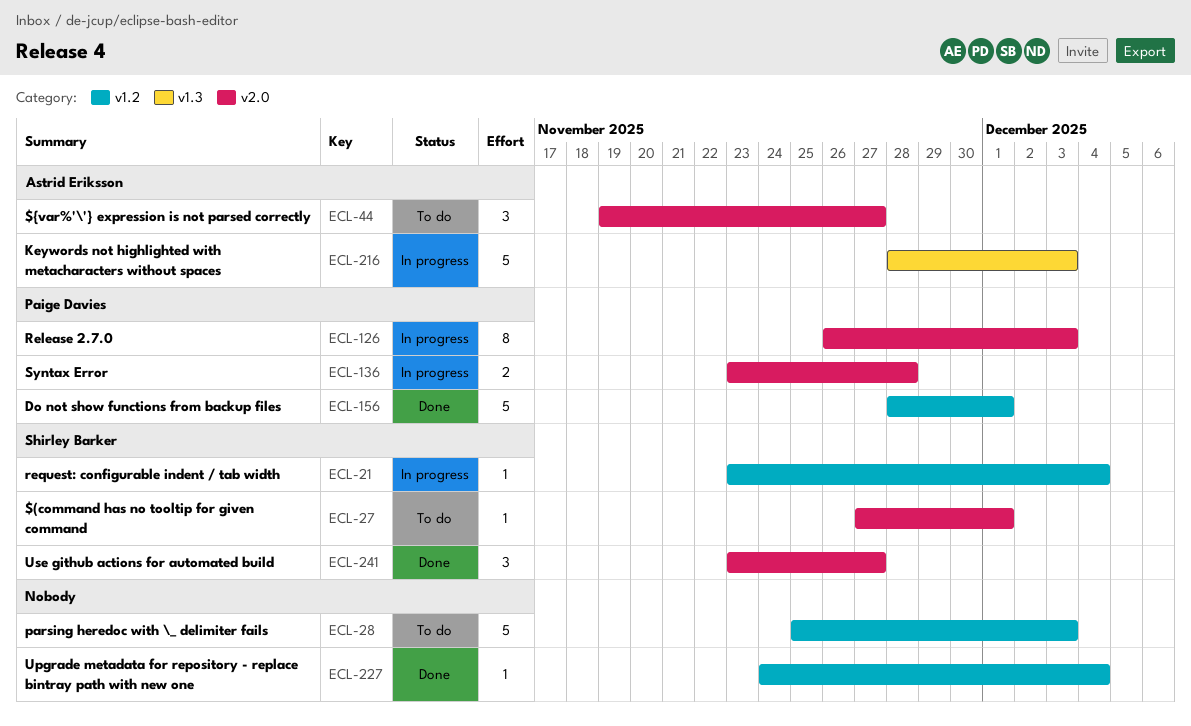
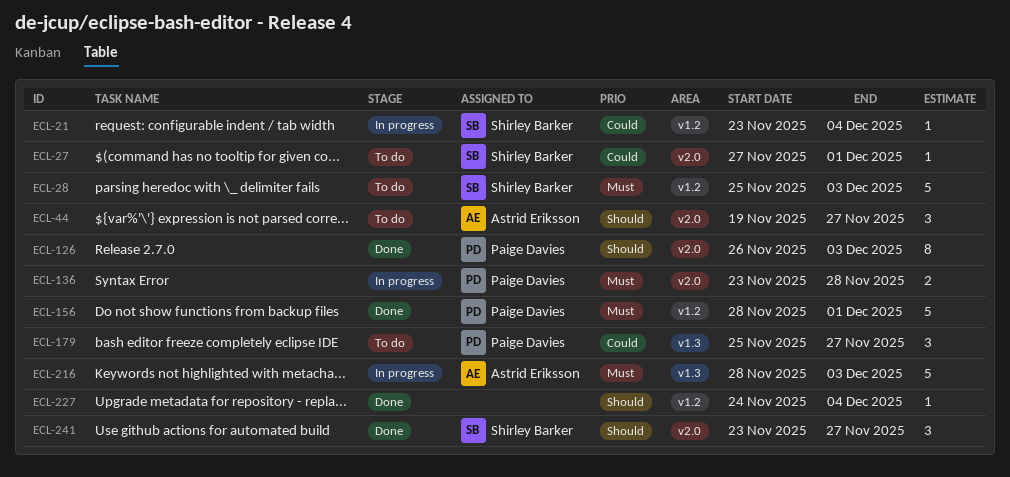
ECL-28, owner: none -> Shirley Barker
ECL-126, status: In progress -> Done
ECL-179: none -> present

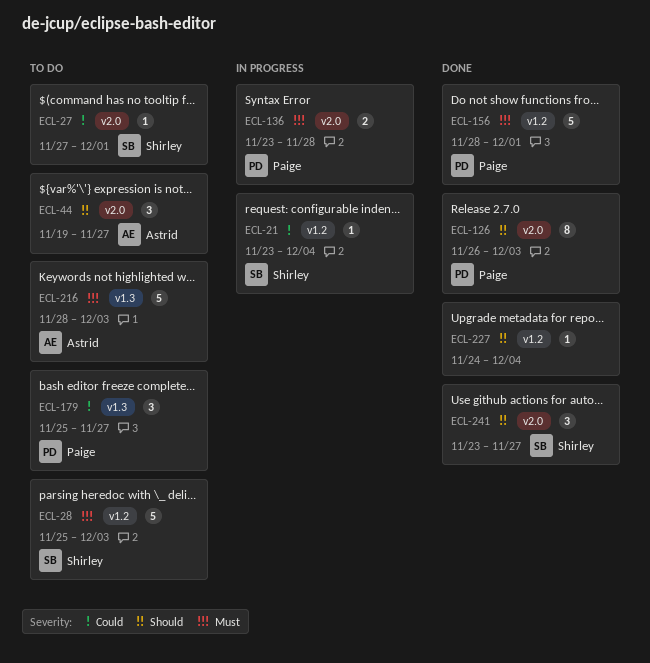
ECL-216, status: In progress -> To do

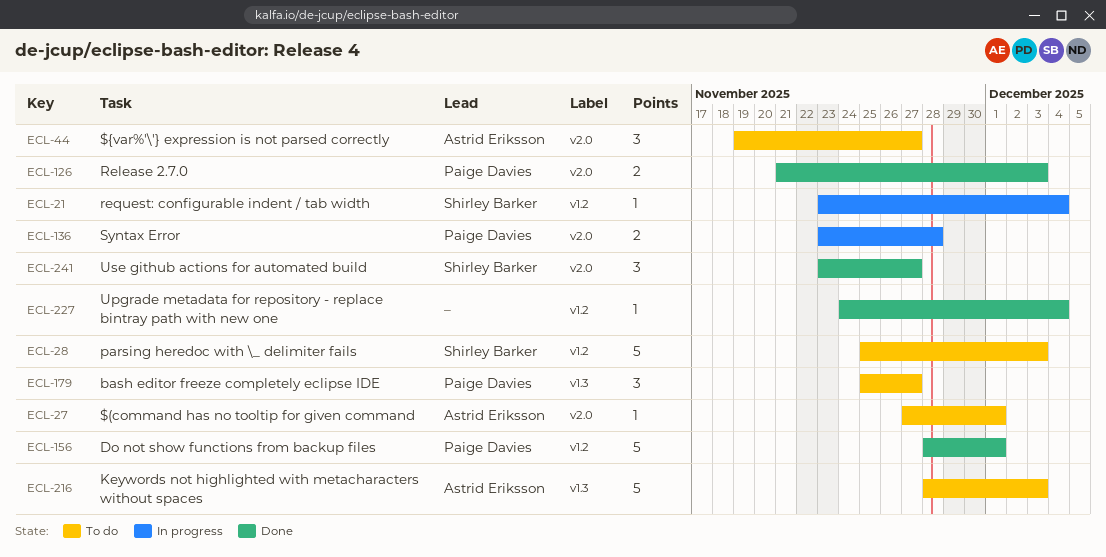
ECL-27, owner: Shirley Barker -> Astrid Eriksson
ECL-126, estimate: 8 -> 2
ECL-126, start: Nov 26 -> Nov 21

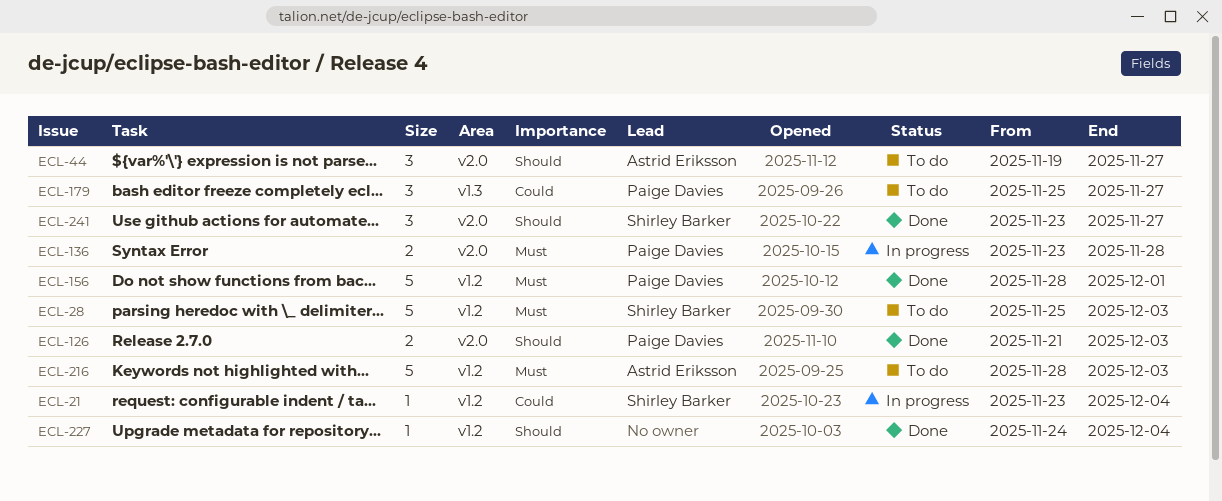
ECL-27: present -> none
ECL-216, label: v1.3 -> v1.2

